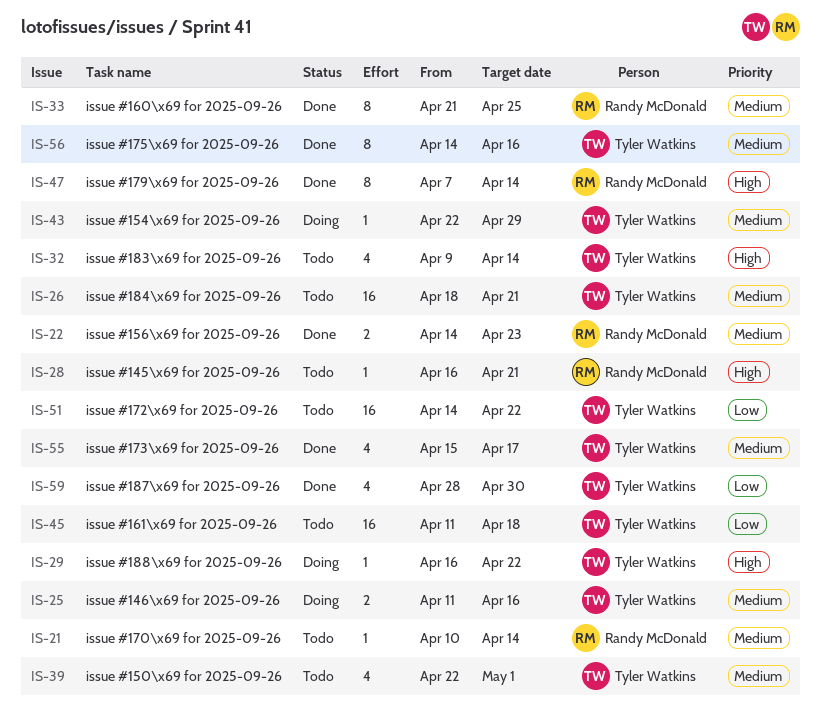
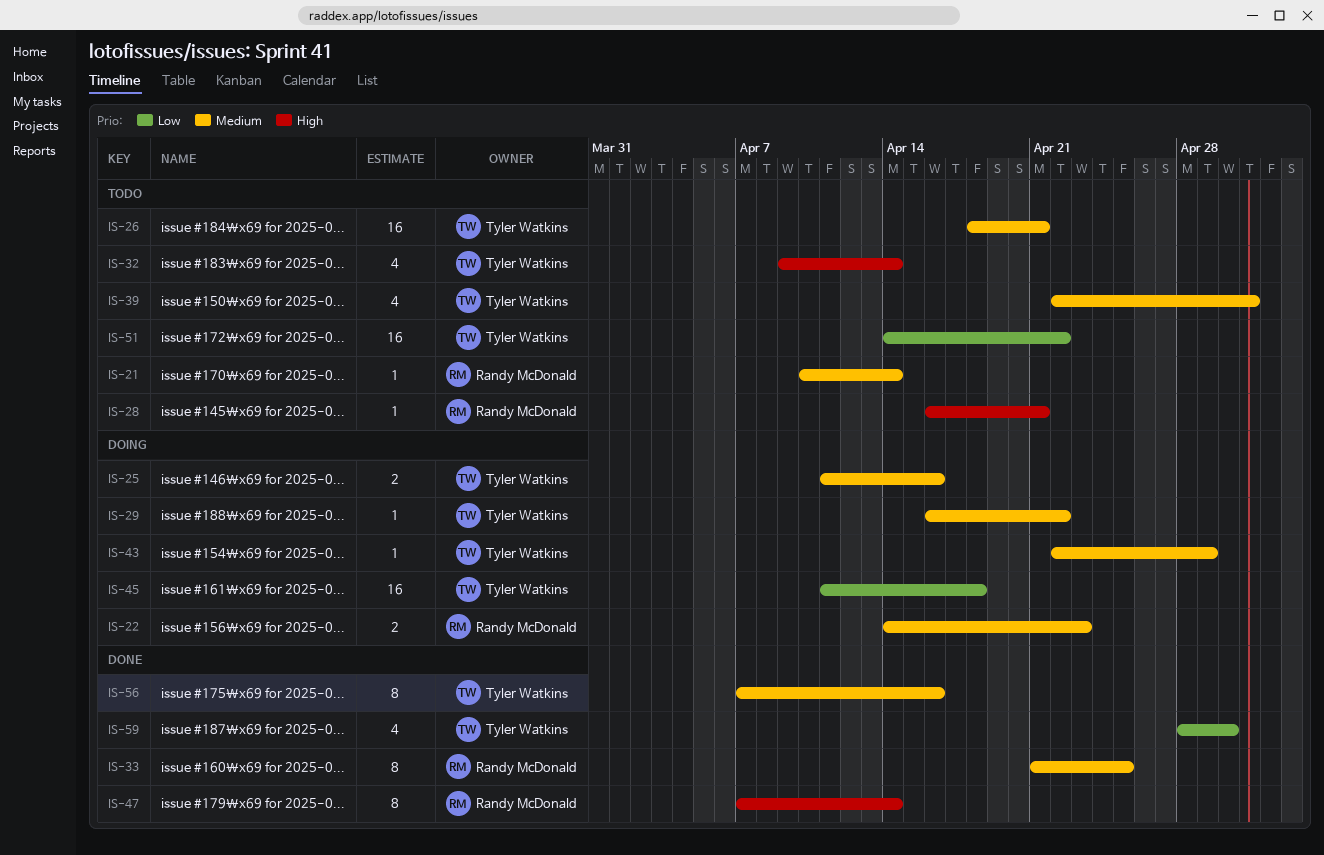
IS-22, status: Done -> Doing
IS-29, priority: High -> Medium
IS-45, status: Todo -> Doing
IS-55: present -> none
IS-56, start: Apr 14 -> Apr 7

